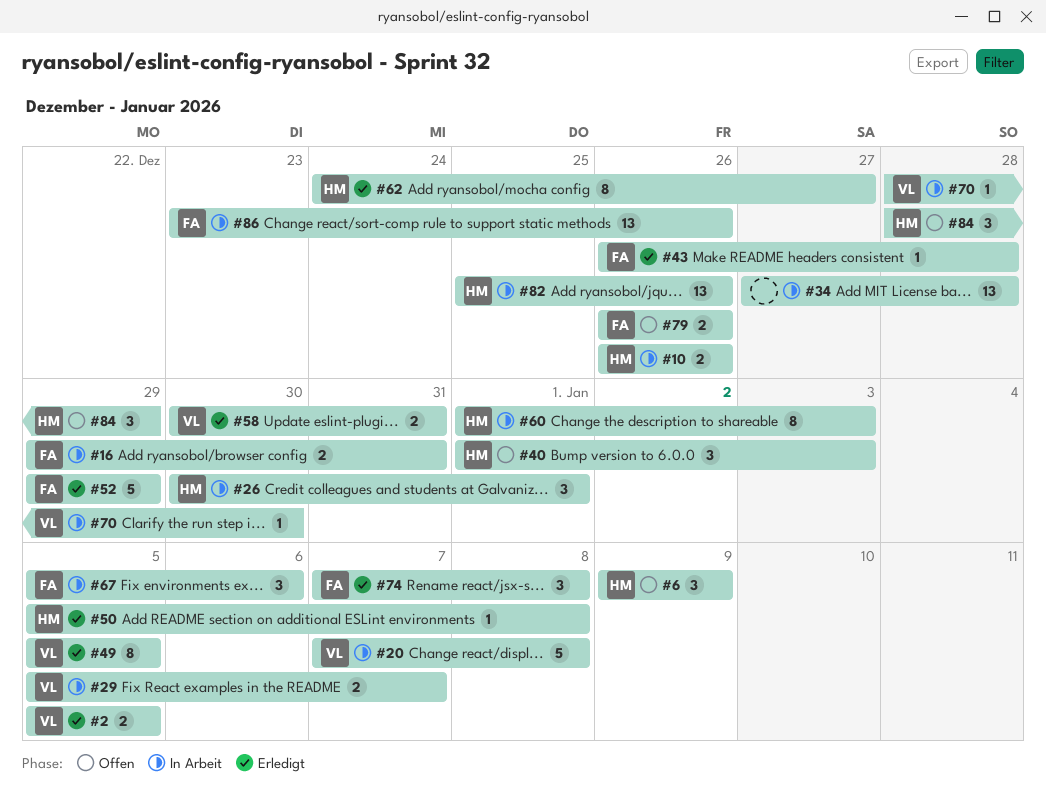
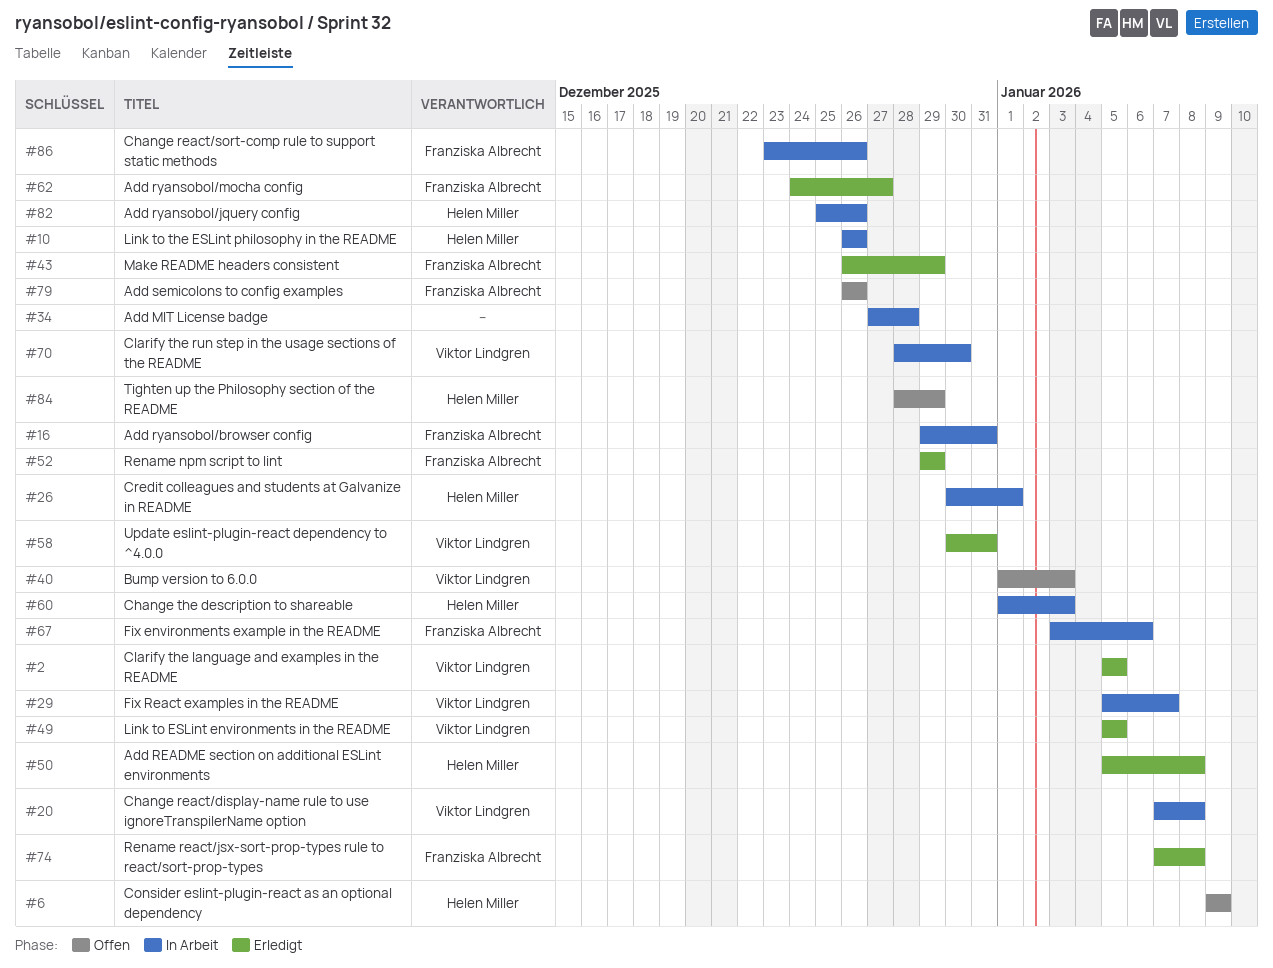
#40, owner: Helen Miller -> Viktor Lindgren
#43, due: Dec 28 -> Dec 29
#62, owner: Helen Miller -> Franziska Albrecht
#67, start: Jan 5 -> Jan 3

